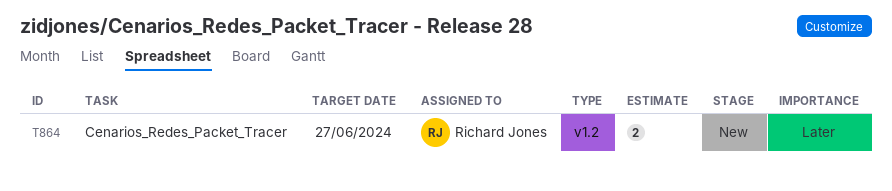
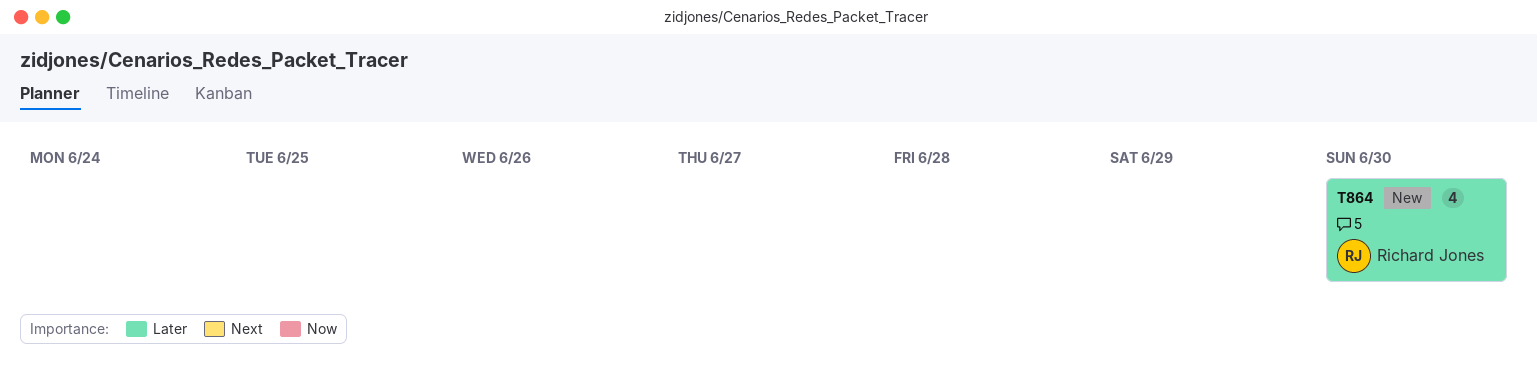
T864, estimate: 2 -> 4
T864, due: Jun 27 -> Jun 30

